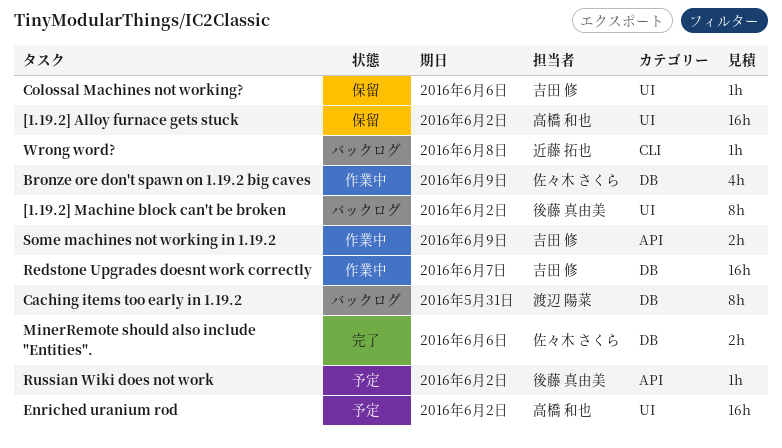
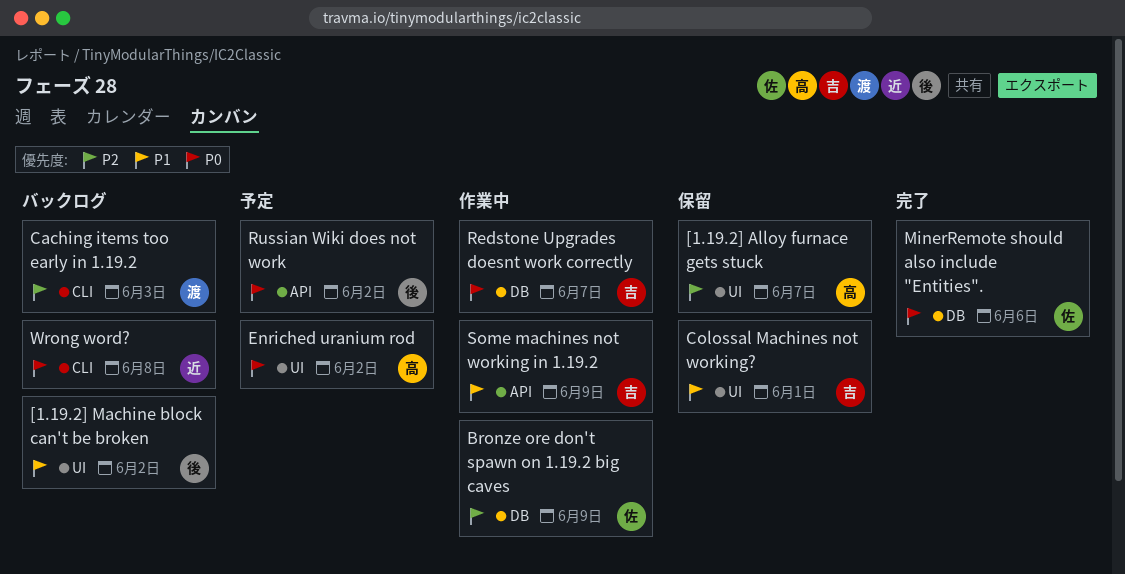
[1.19.2] Alloy furnace gets stuck, due: Jun 2 -> Jun 7
Caching items too early in 1.19.2, label: DB -> CLI
Caching items too early in 1.19.2, due: May 31 -> Jun 3
Colossal Machines not working?, due: Jun 6 -> Jun 1

